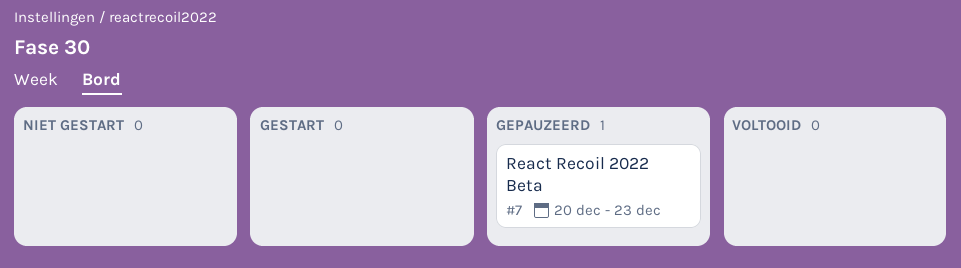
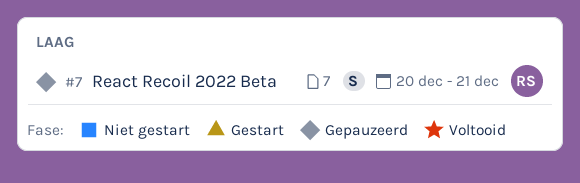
#7, due: Dec 23 -> Dec 21

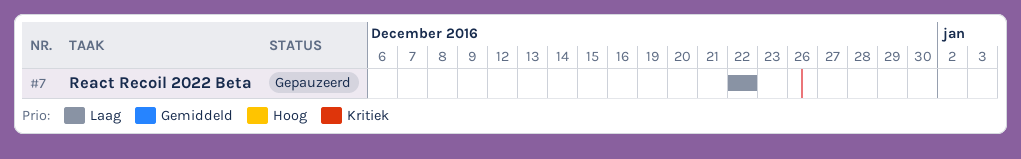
#7, start: Dec 20 -> Dec 22
#7, due: Dec 21 -> Dec 22

